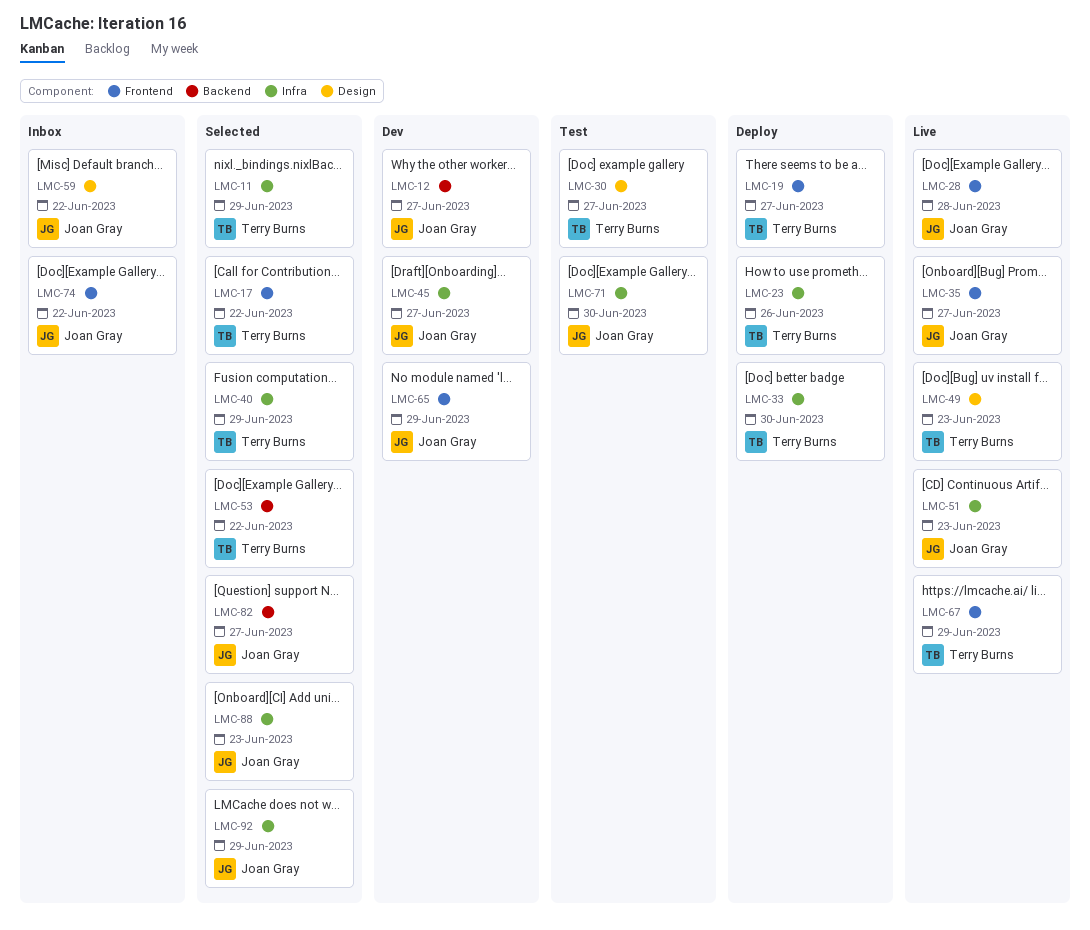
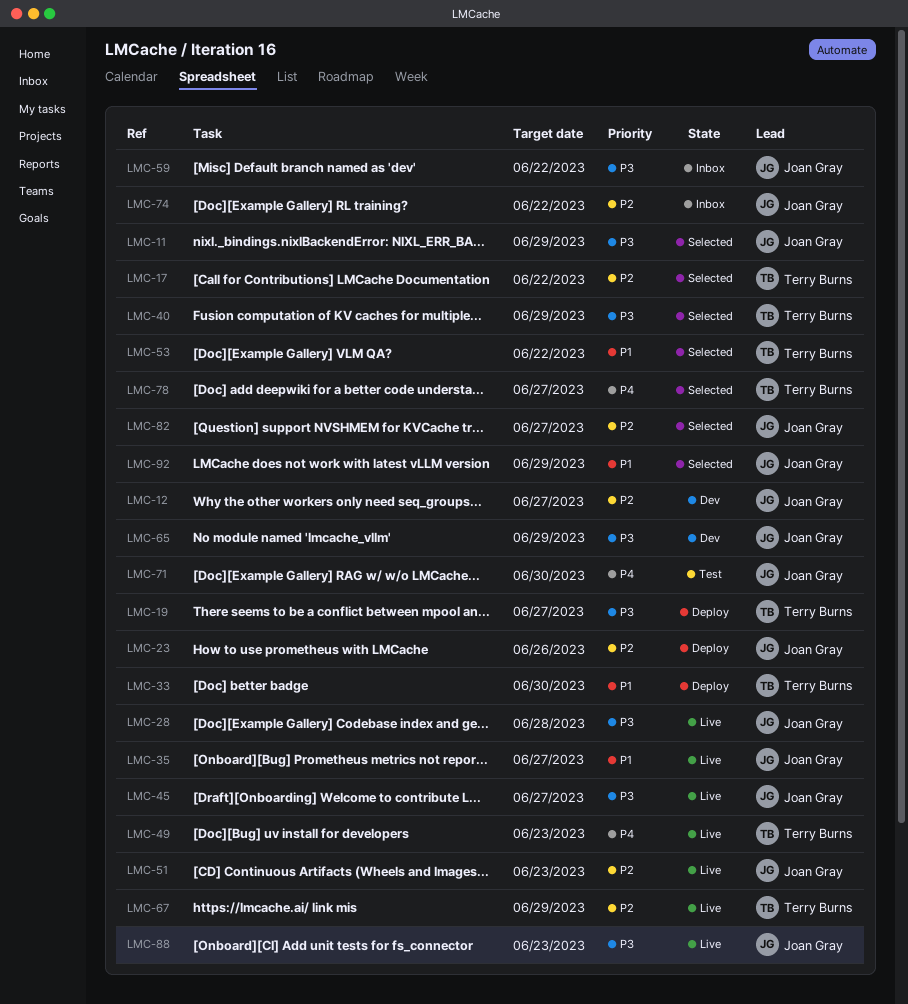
LMC-11, owner: Terry Burns -> Joan Gray
LMC-23, owner: Terry Burns -> Joan Gray
LMC-30: present -> none
LMC-45, status: Dev -> Live
LMC-78: none -> present
LMC-88, status: Selected -> Live

